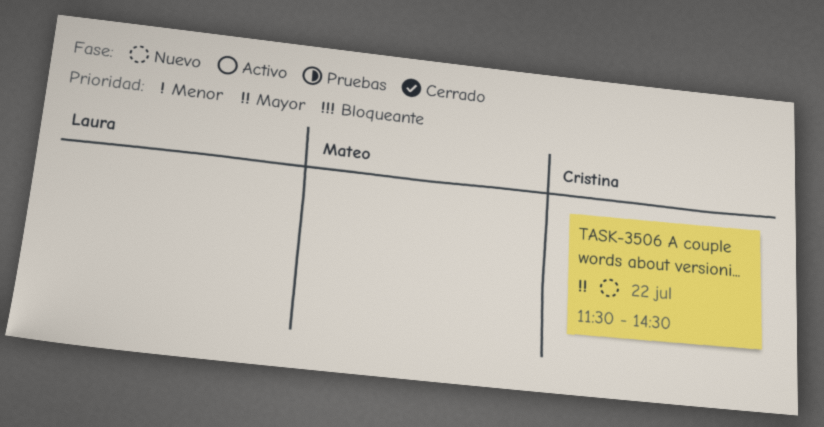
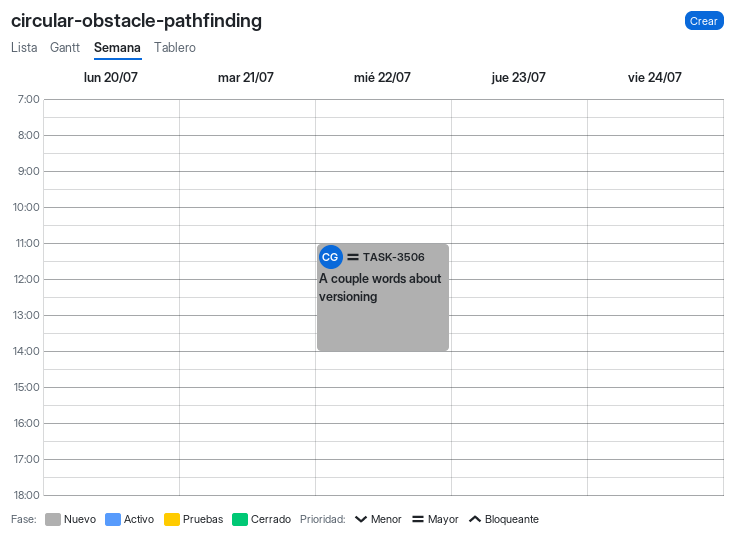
TASK-3506, begins: 11:30 -> 11:00
TASK-3506, ends: 14:30 -> 14:00

